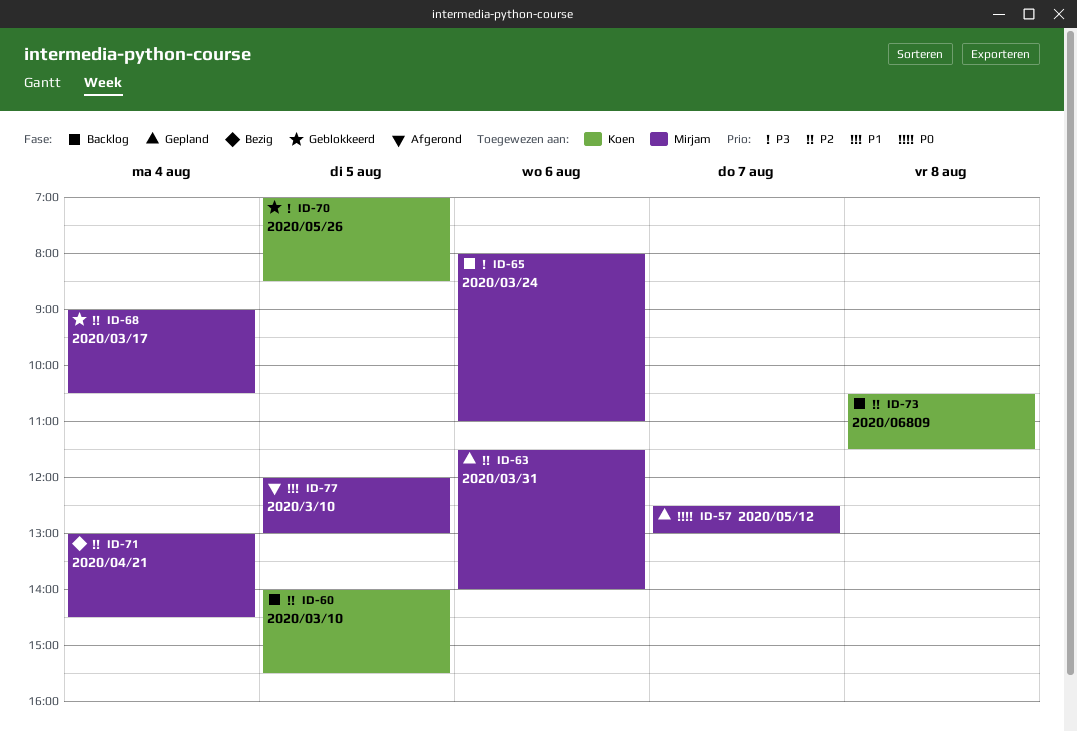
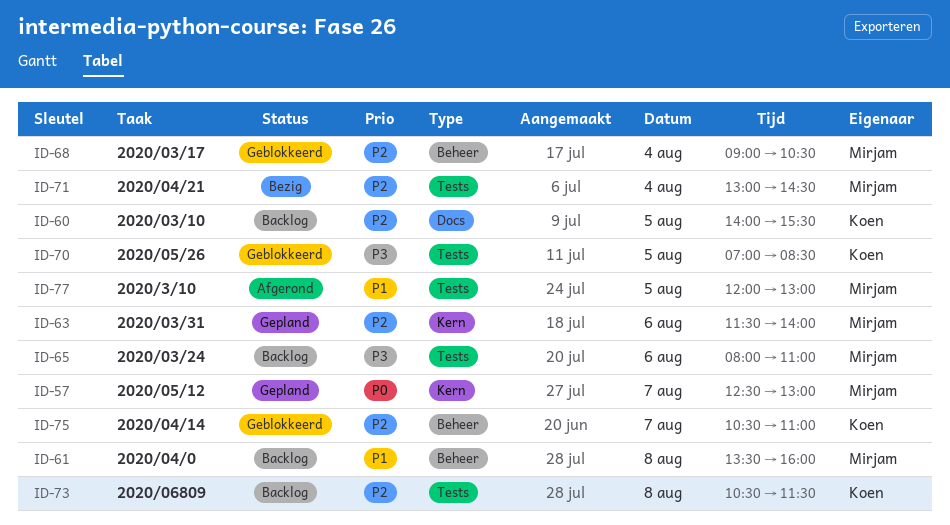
ID-61: none -> present
ID-75: none -> present

